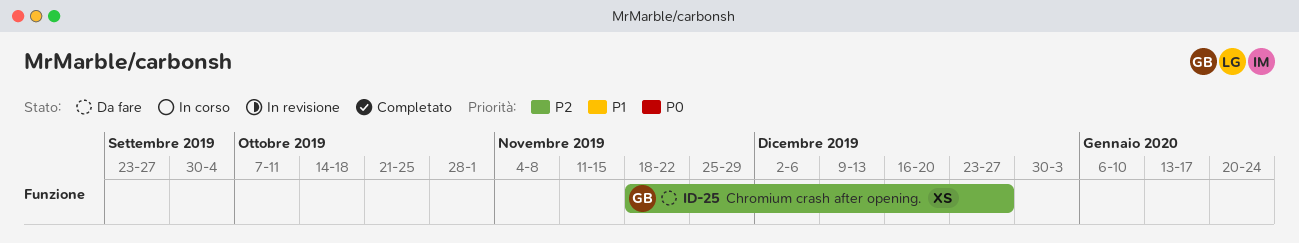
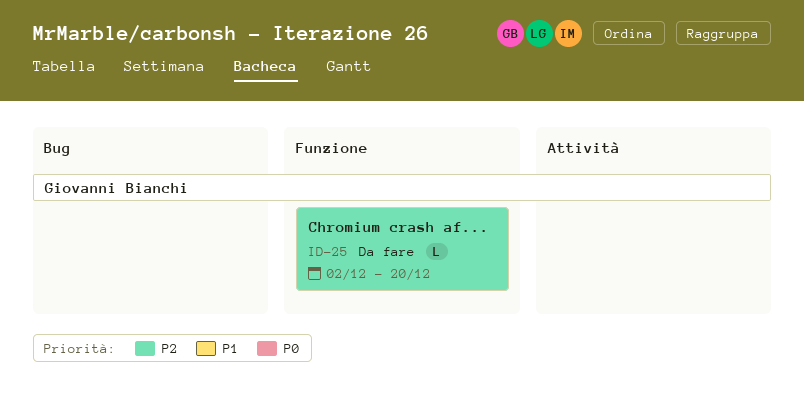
ID-25, estimate: XS -> L
ID-25, start: Nov 18 -> Dec 2
ID-25, due: Dec 27 -> Dec 20

